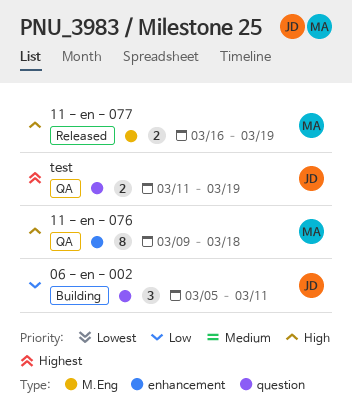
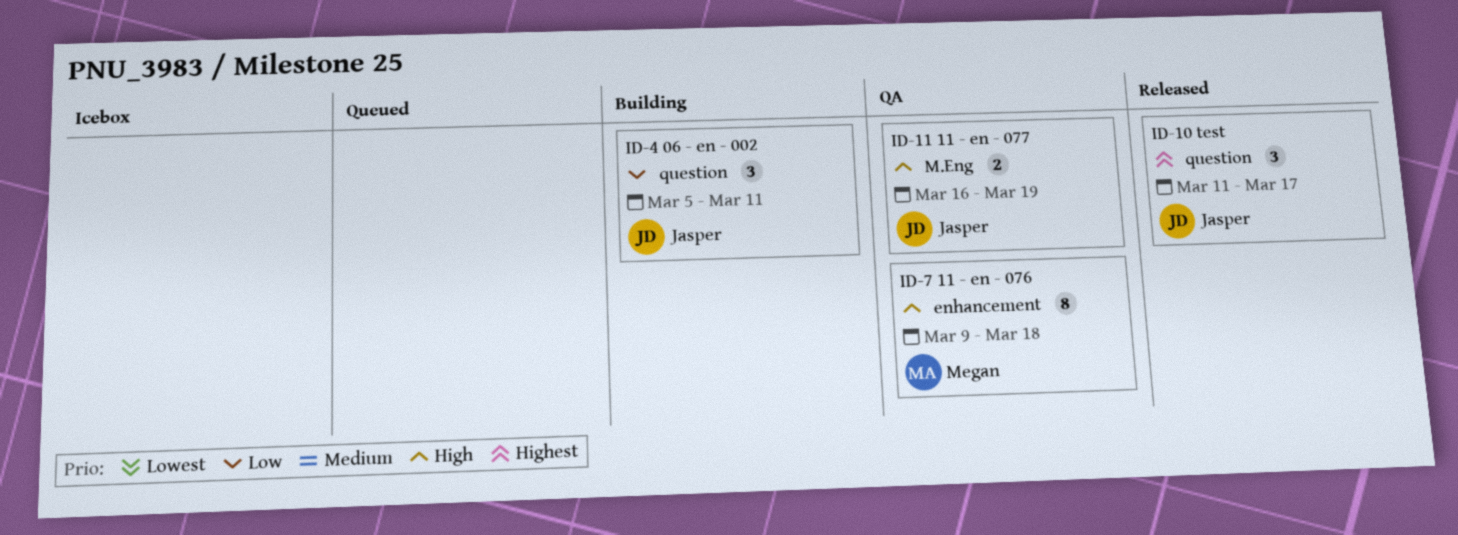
11 - en - 077, status: Released -> QA
11 - en - 077, owner: Megan -> Jasper
test, status: QA -> Released
test, estimate: 2 -> 3
test, due: Mar 19 -> Mar 17

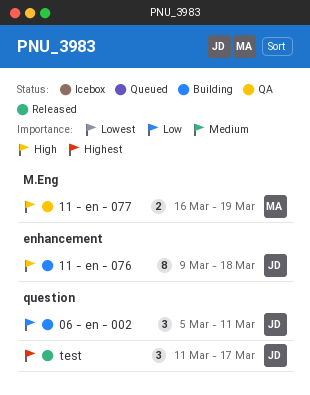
11 - en - 076, status: QA -> Building
11 - en - 076, owner: Megan -> Jasper
11 - en - 077, owner: Jasper -> Megan

